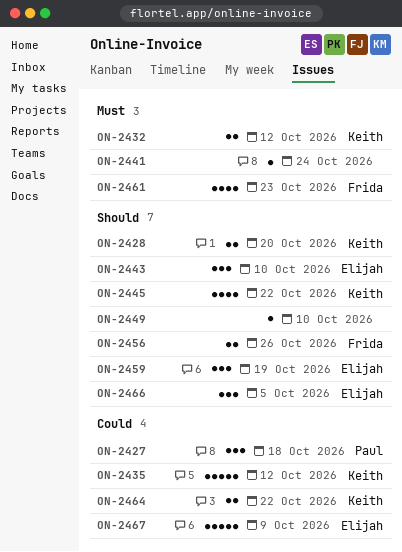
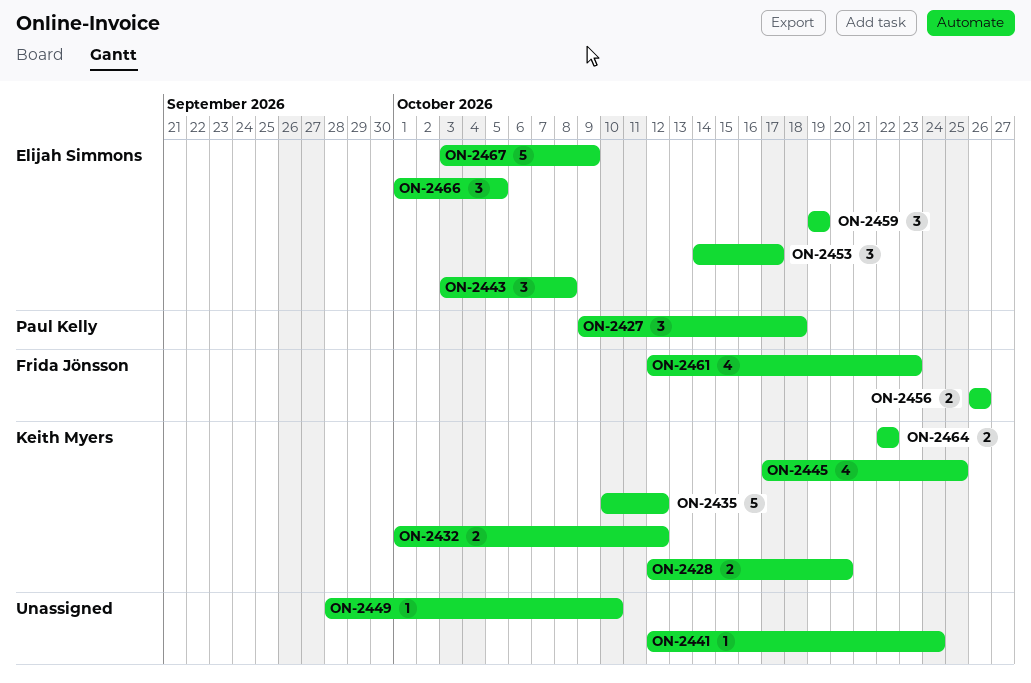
ON-2443, due: Oct 10 -> Oct 8
ON-2445, due: Oct 22 -> Oct 25
ON-2453: none -> present

